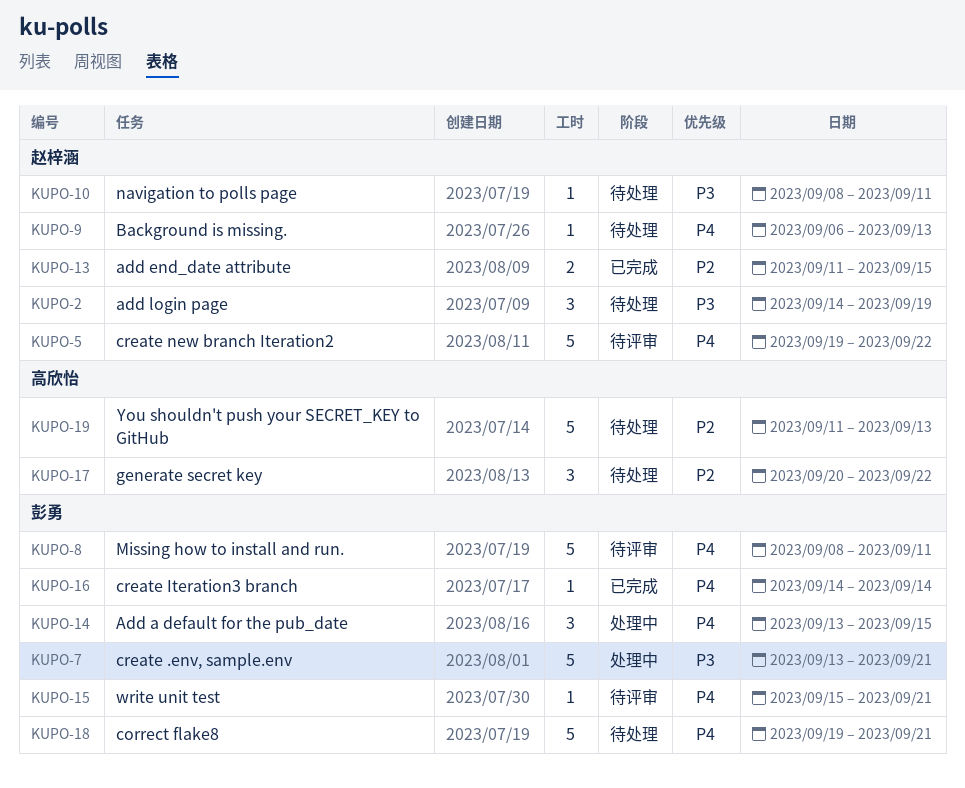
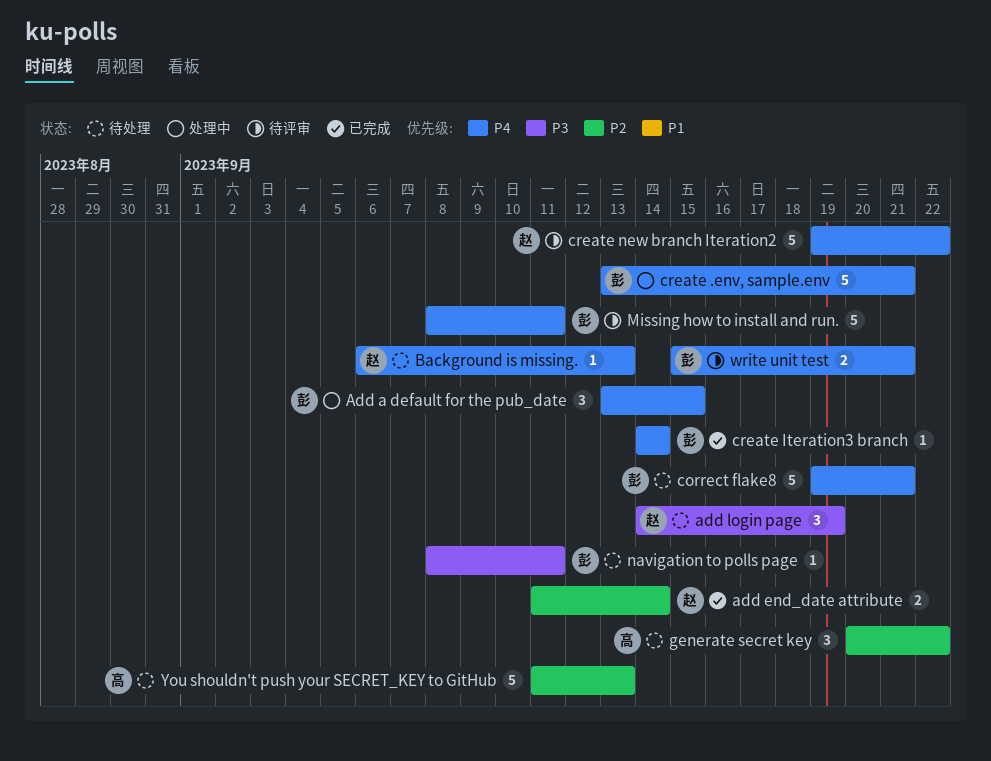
add end_date attribute, due: Sep 15 -> Sep 14
create .env, sample.env, priority: P3 -> P4
navigation to polls page, owner: 赵梓涵 -> 彭勇
write unit test, estimate: 1 -> 2

